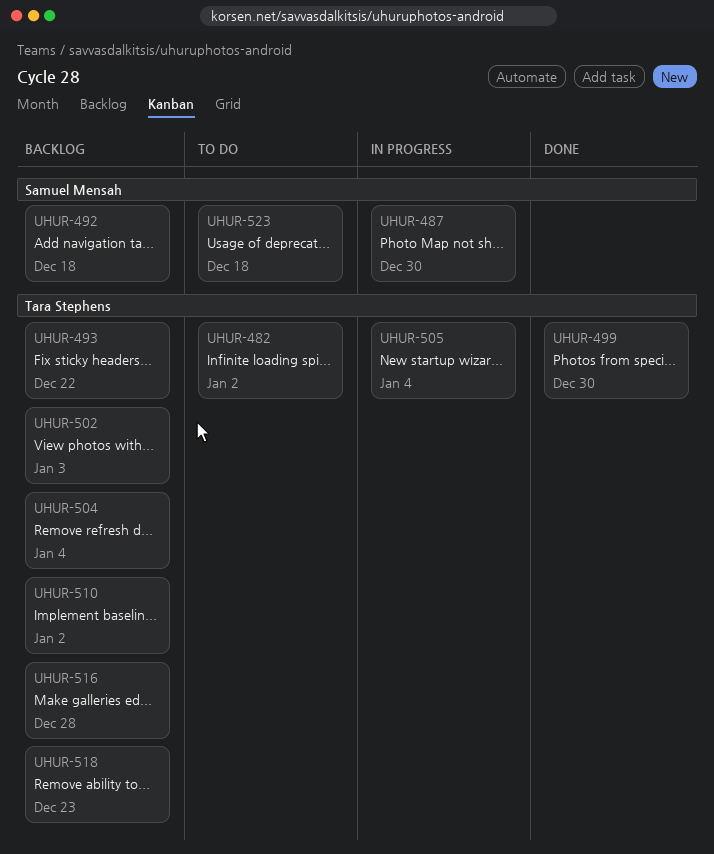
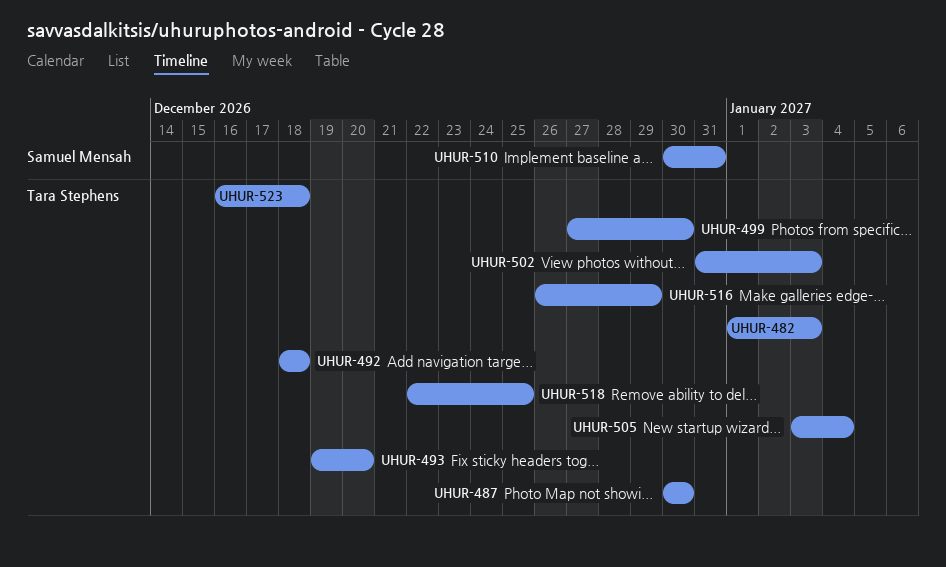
UHUR-482, due: Jan 2 -> Jan 3
UHUR-487, owner: Samuel Mensah -> Tara Stephens
UHUR-492, owner: Samuel Mensah -> Tara Stephens
UHUR-493, due: Dec 22 -> Dec 20
UHUR-504: present -> none
UHUR-510, owner: Tara Stephens -> Samuel Mensah
UHUR-510, due: Jan 2 -> Dec 31
UHUR-516, due: Dec 28 -> Dec 29
UHUR-518, due: Dec 23 -> Dec 25
UHUR-523, owner: Samuel Mensah -> Tara Stephens

